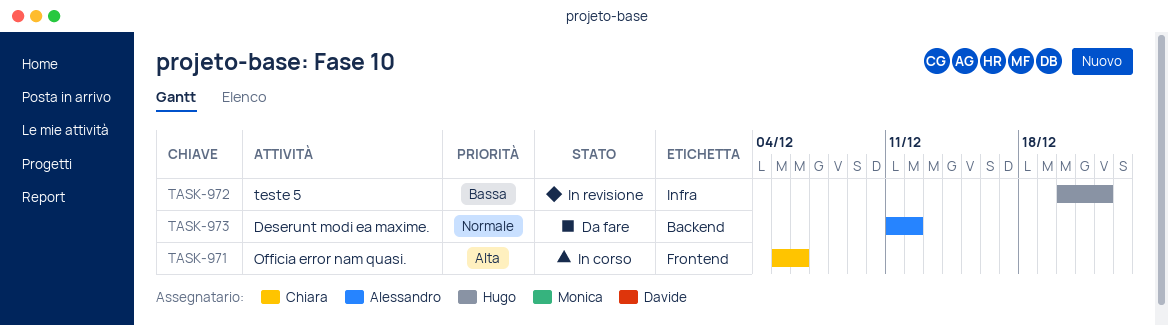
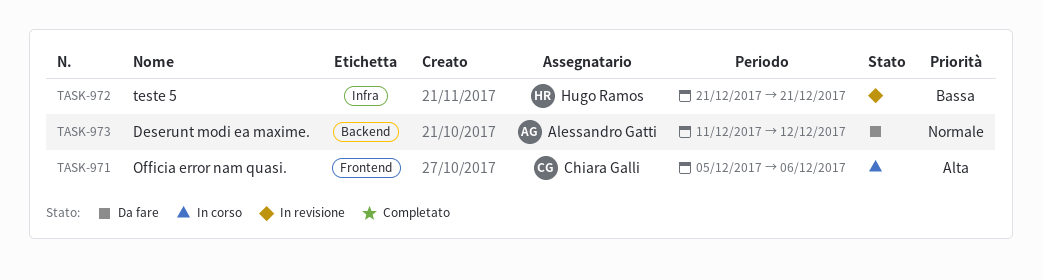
TASK-972, start: Dec 20 -> Dec 21
TASK-972, due: Dec 22 -> Dec 21

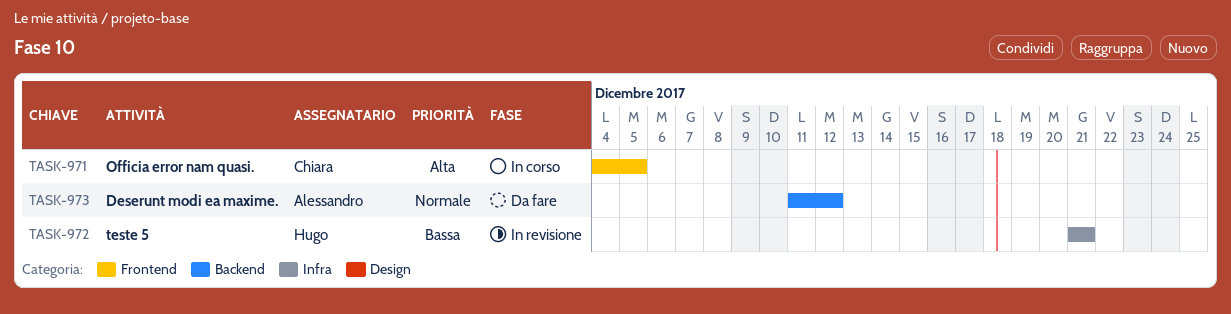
TASK-971, start: Dec 5 -> Dec 4
TASK-971, due: Dec 6 -> Dec 5

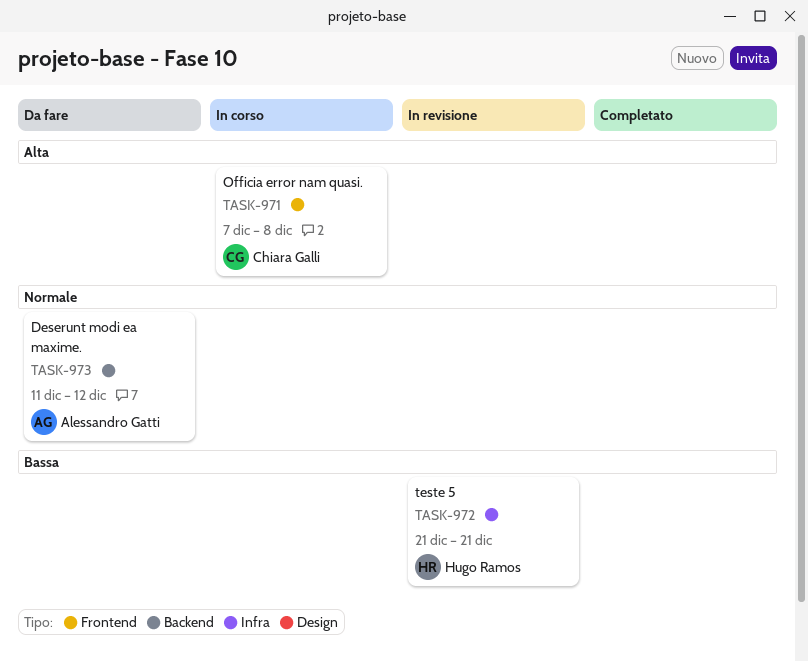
TASK-971, start: Dec 4 -> Dec 7
TASK-971, due: Dec 5 -> Dec 8

